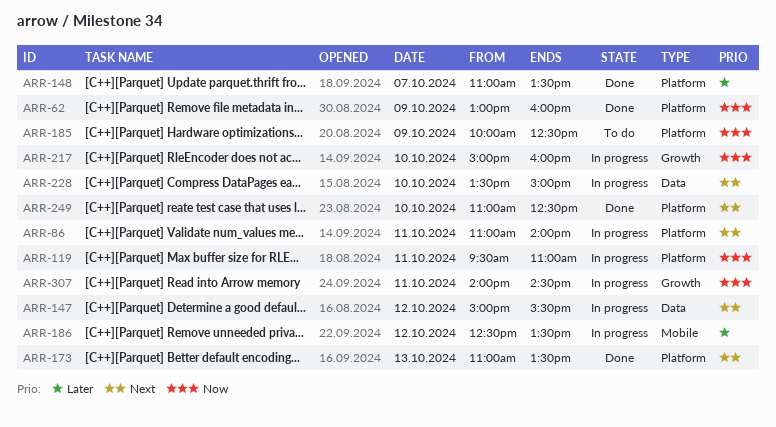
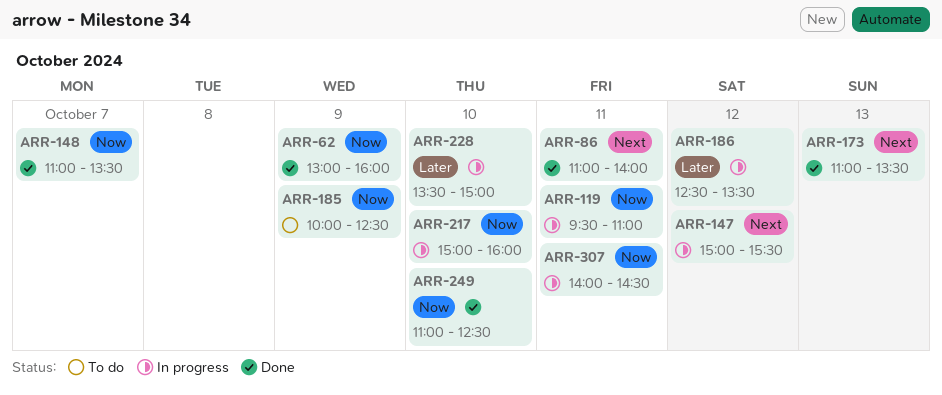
ARR-86, status: In progress -> Done
ARR-148, priority: Later -> Now
ARR-228, priority: Next -> Later
ARR-249, priority: Next -> Now

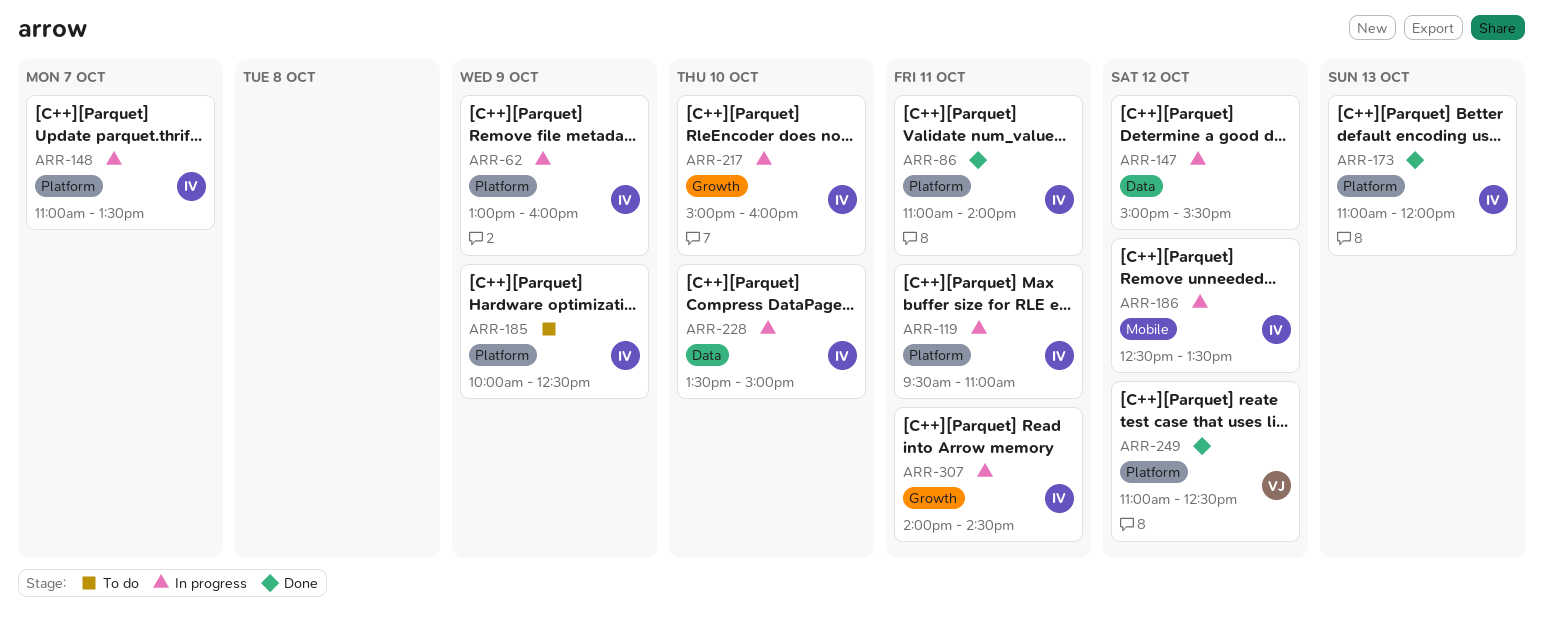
ARR-62, status: Done -> In progress
ARR-148, status: Done -> In progress
ARR-173, ends: 13:30 -> 12:00
ARR-249, day: Oct 10 -> Oct 12

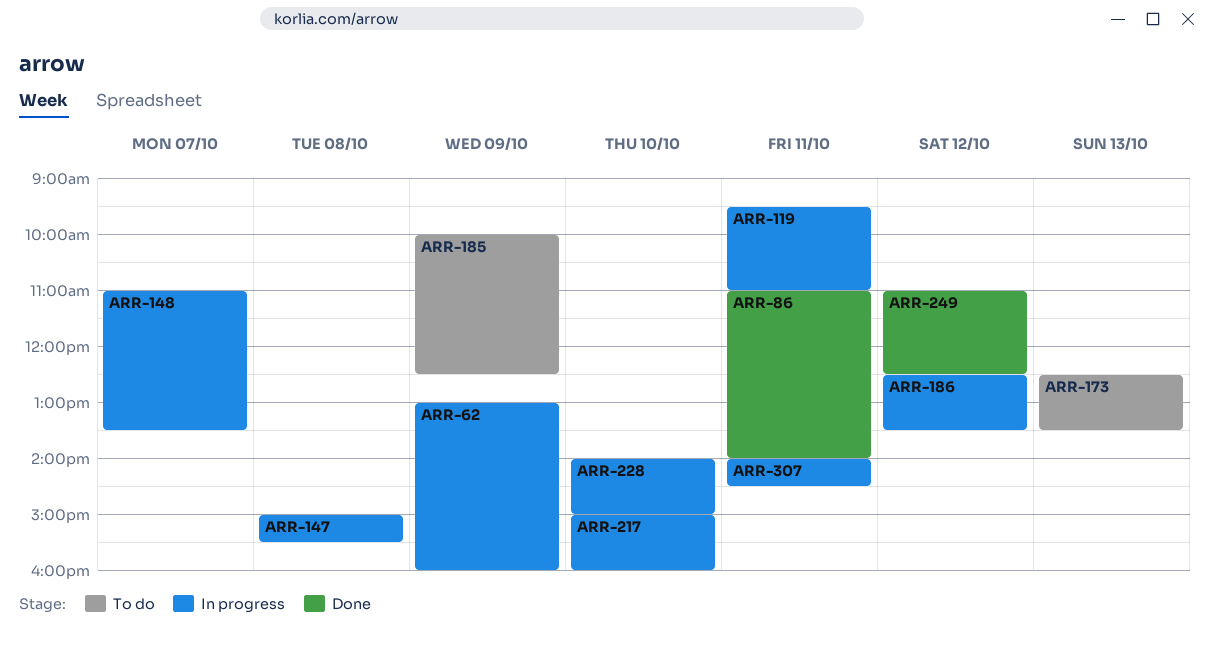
ARR-147, day: Oct 12 -> Oct 8
ARR-173, status: Done -> To do
ARR-173, begins: 11:00 -> 12:30
ARR-173, ends: 12:00 -> 13:30
ARR-228, begins: 13:30 -> 14:00

